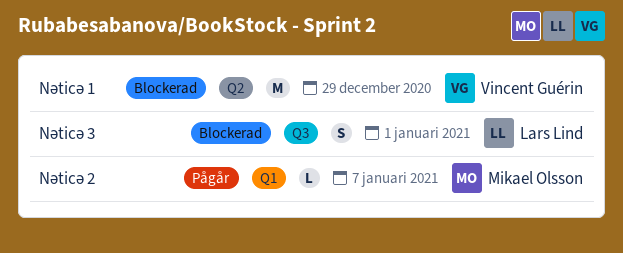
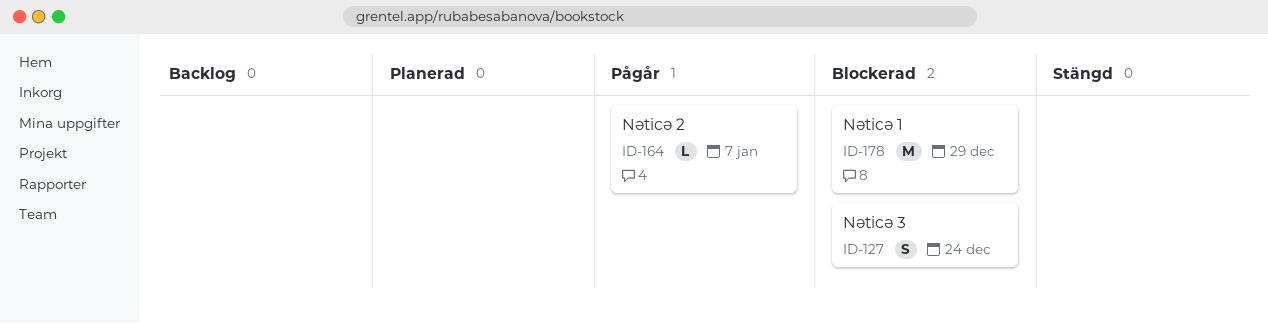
Nəticə 3, due: Jan 1 -> Dec 24

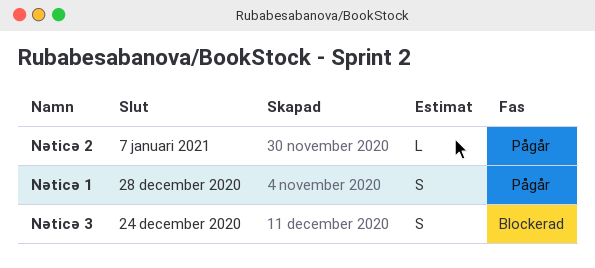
Nəticə 1, status: Blockerad -> Pågår
Nəticə 1, estimate: M -> S
Nəticə 1, due: Dec 29 -> Dec 28

